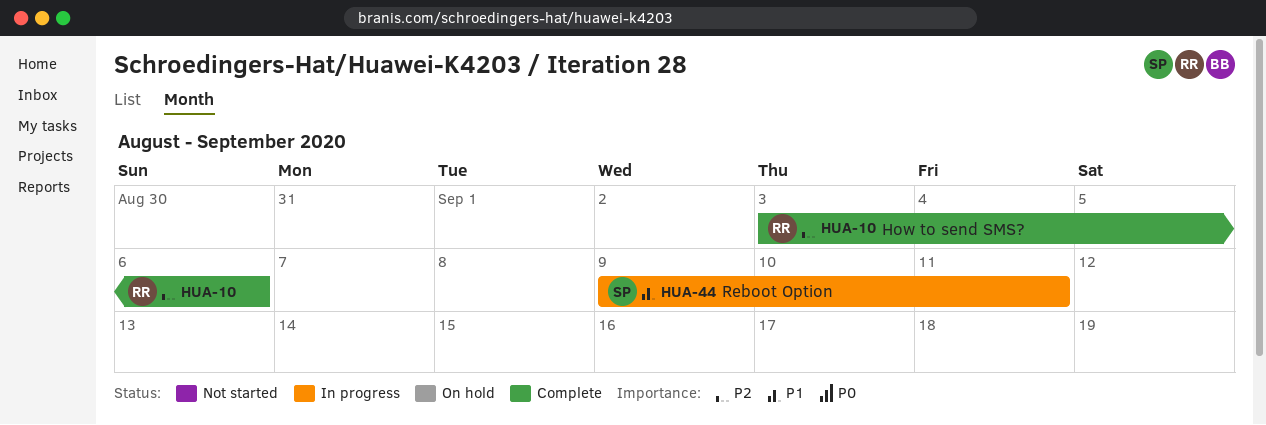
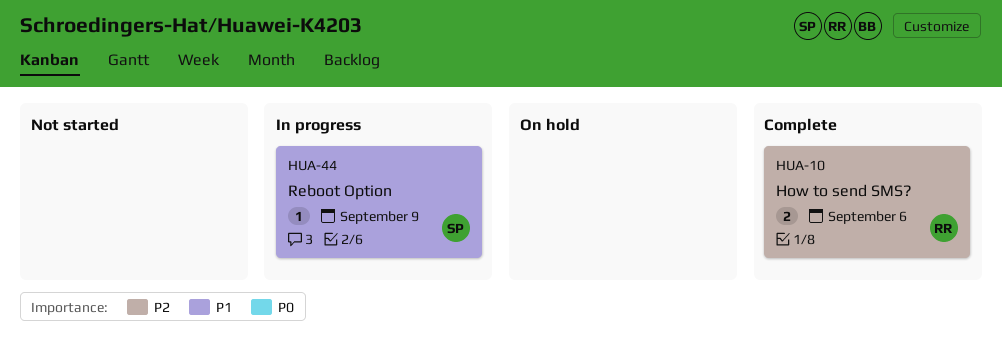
HUA-44, due: Sep 11 -> Sep 9

